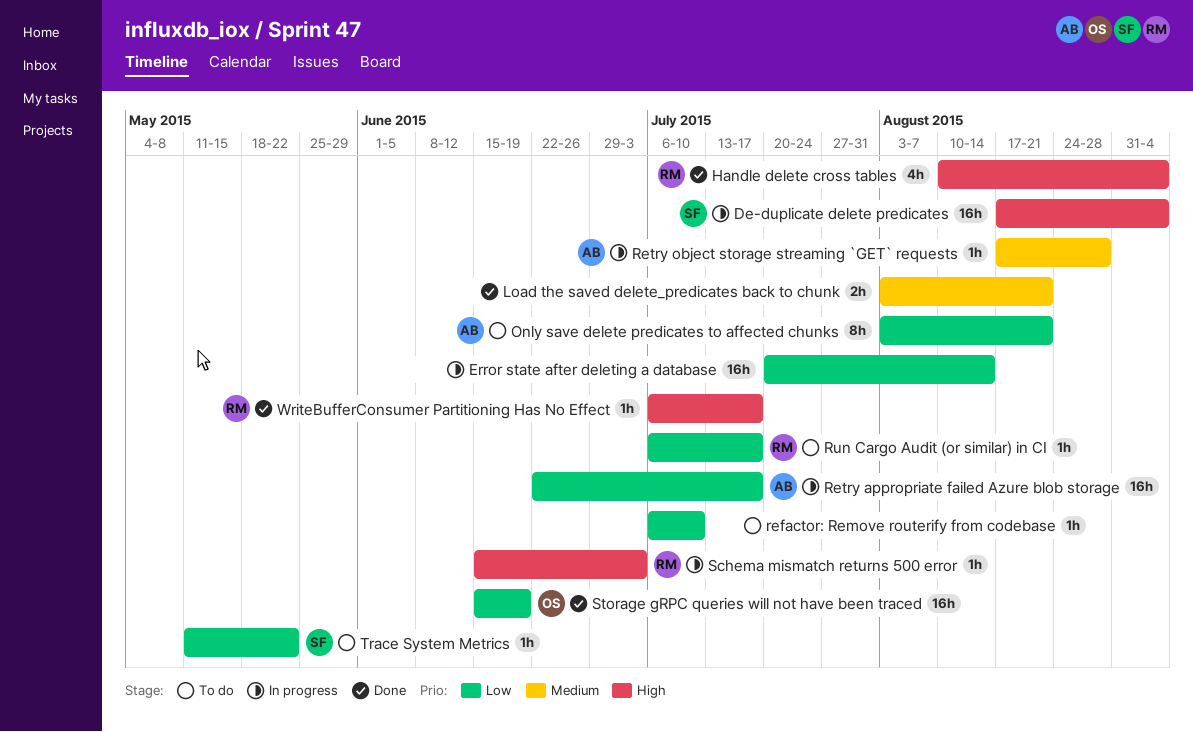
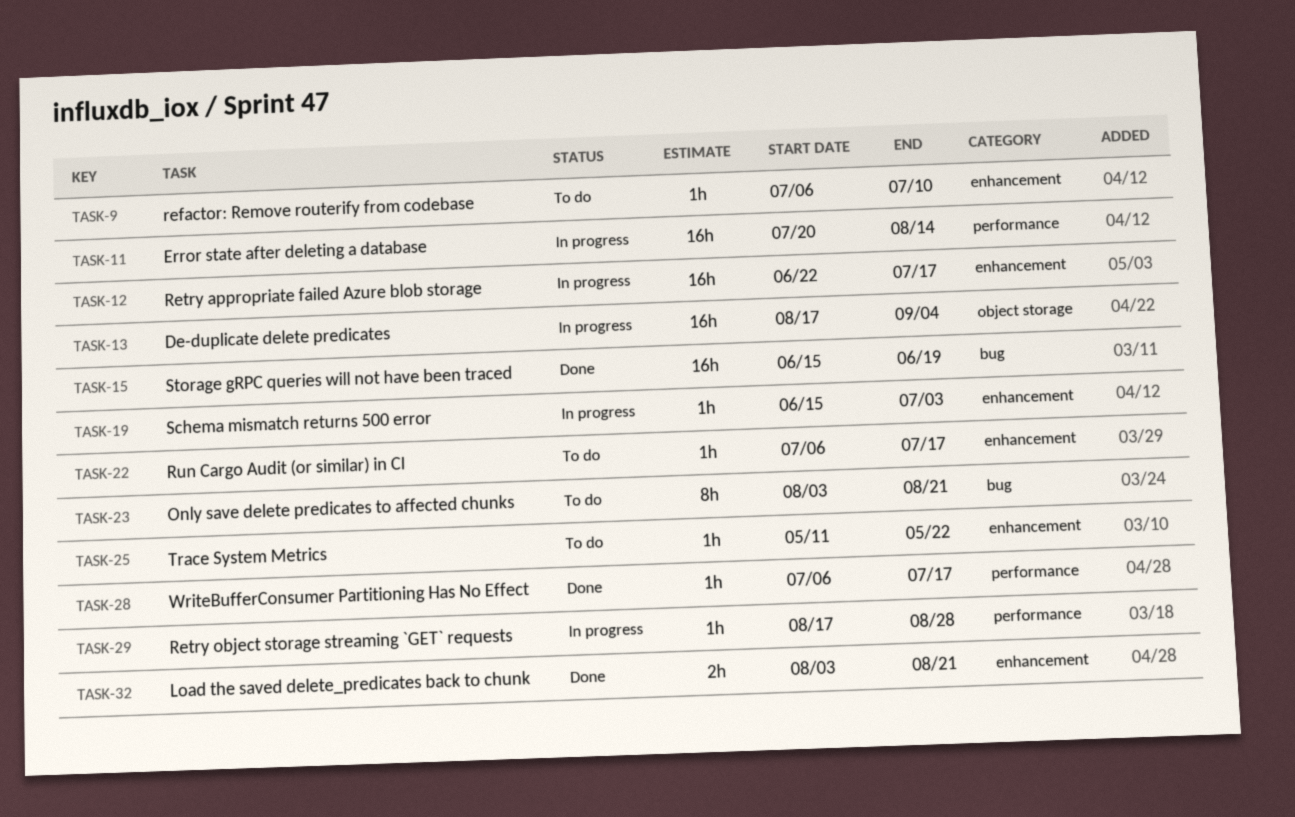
Handle delete cross tables: present -> none

